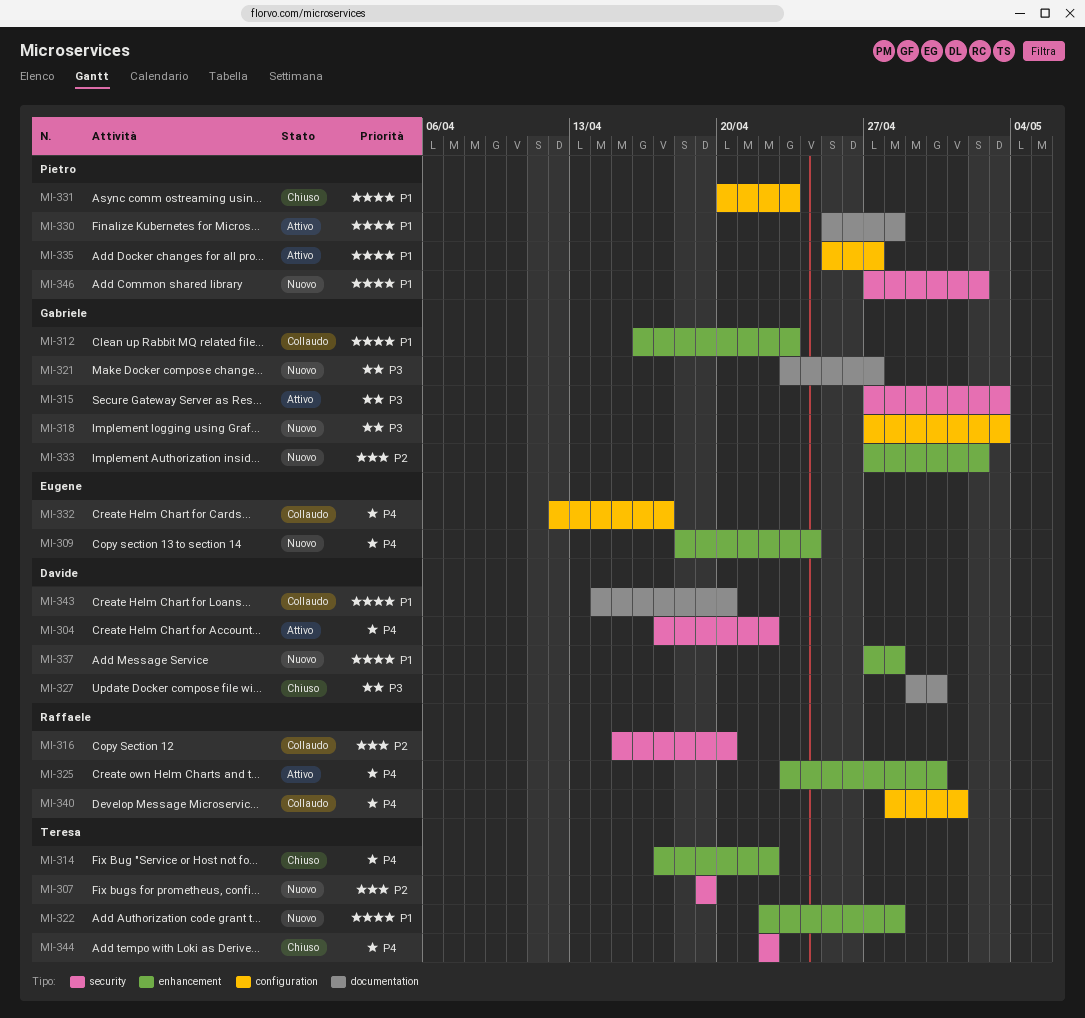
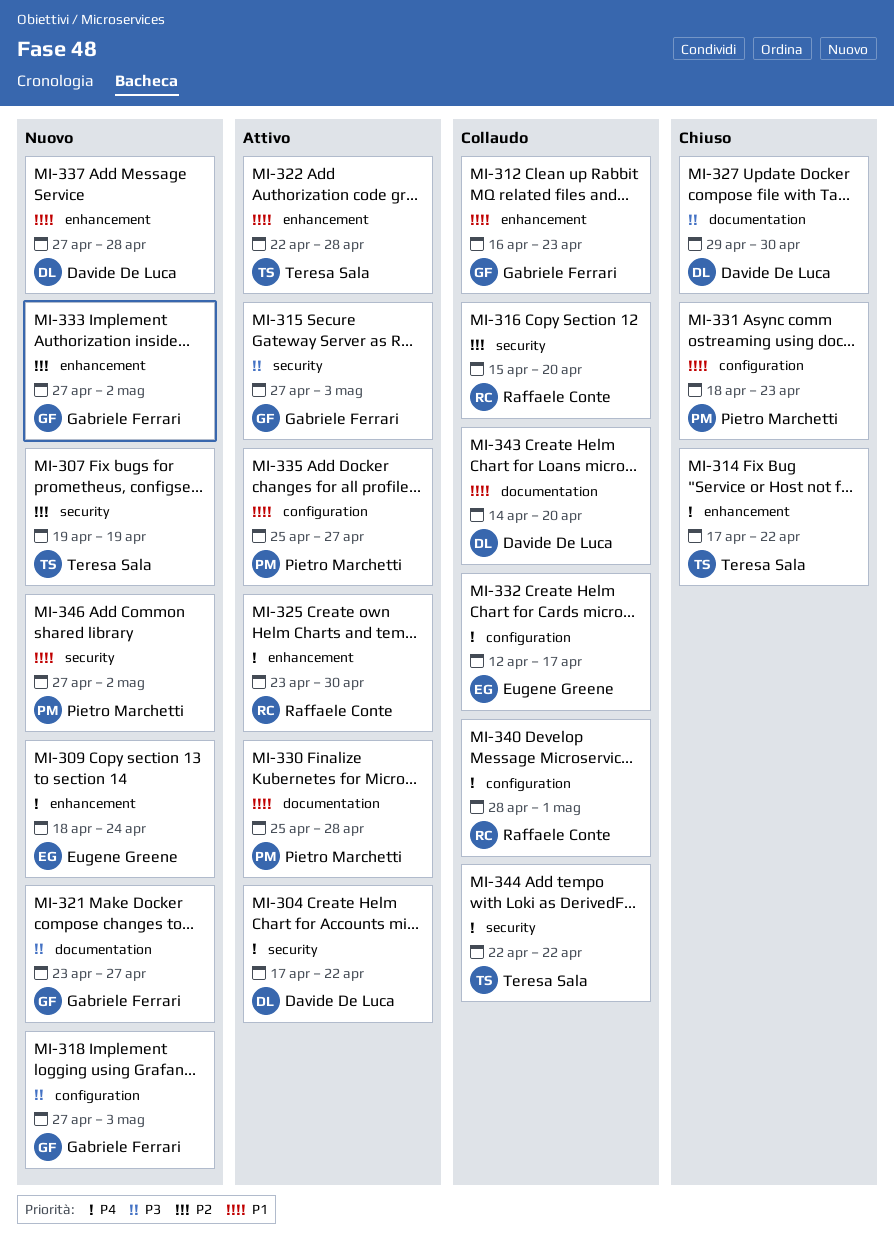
MI-322, status: Nuovo -> Attivo
MI-331, start: Apr 20 -> Apr 18
MI-344, status: Chiuso -> Collaudo

